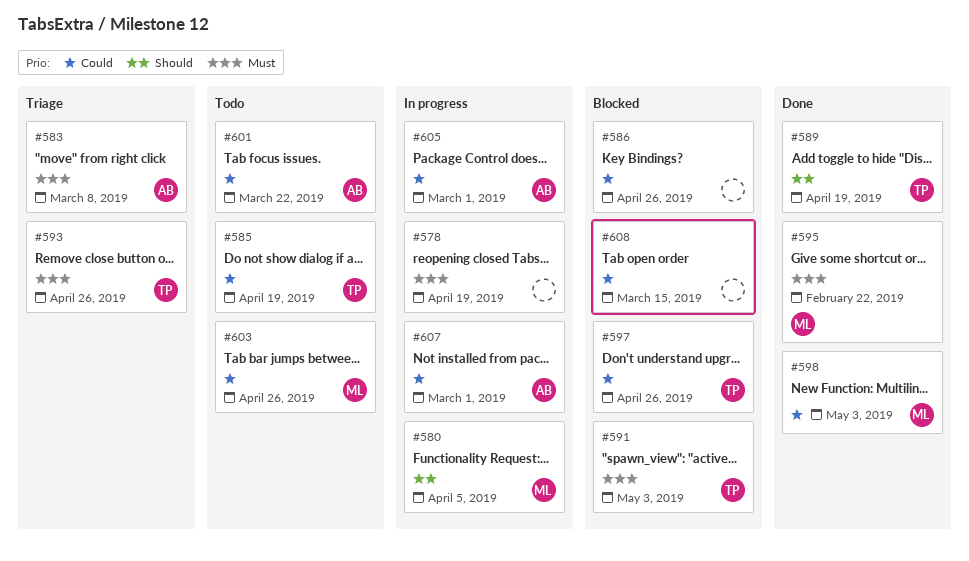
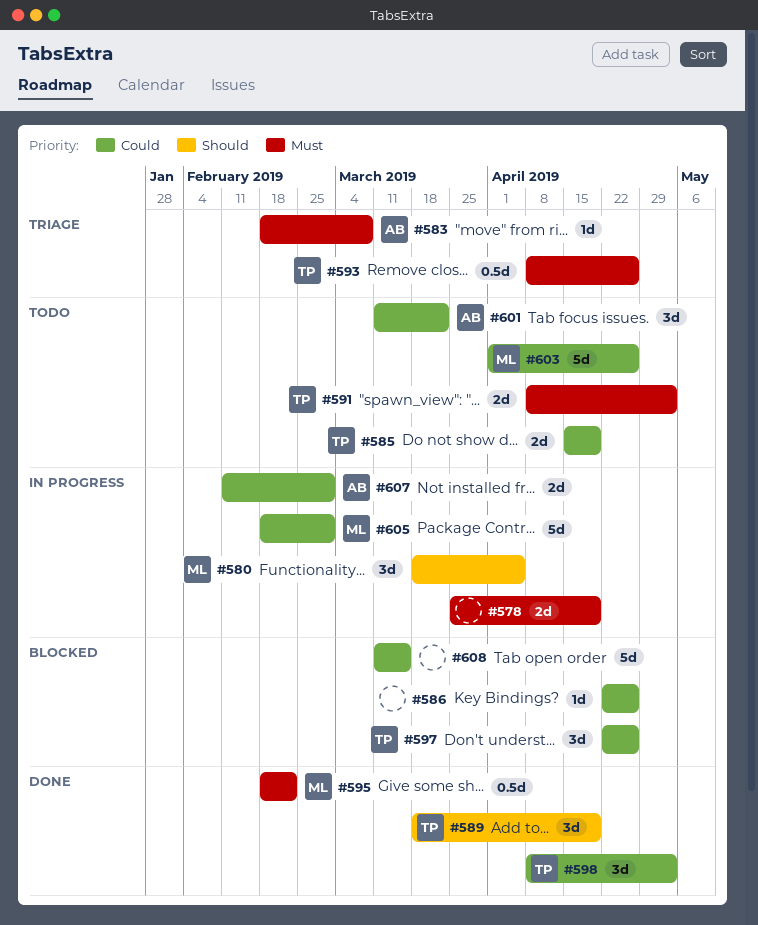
#591, status: Blocked -> Todo
#598, owner: ML -> TP
#605, owner: AB -> ML

